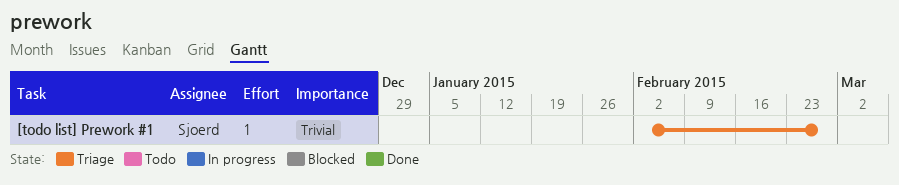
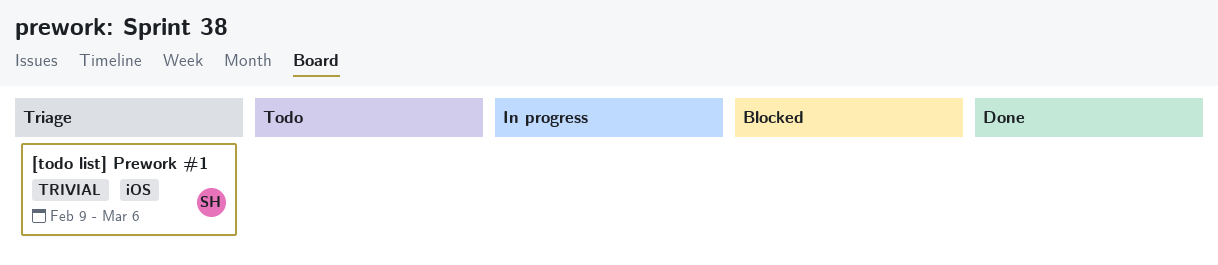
[todo list] Prework #1, start: Feb 2 -> Feb 9
[todo list] Prework #1, due: Feb 27 -> Mar 6

